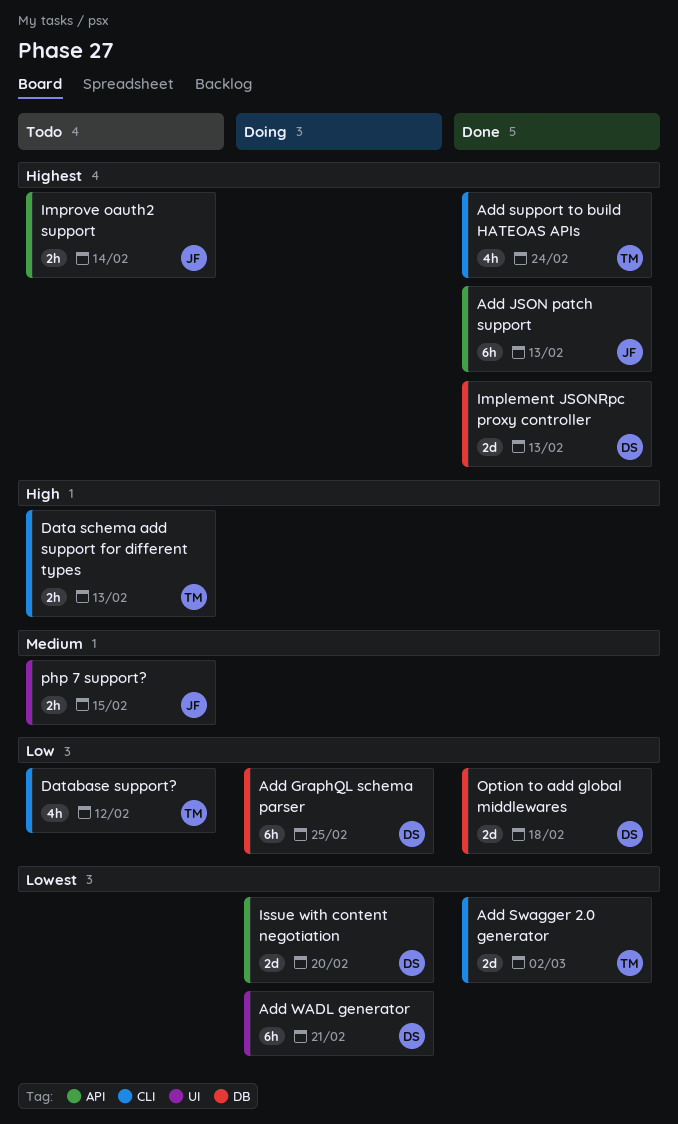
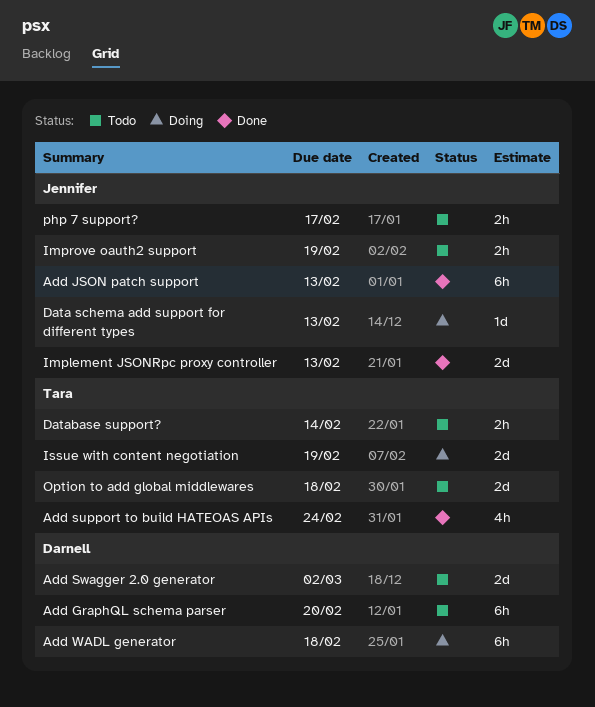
Add GraphQL schema parser, status: Doing -> Todo
Add GraphQL schema parser, due: Feb 25 -> Feb 20
Add Swagger 2.0 generator, status: Done -> Todo
Add Swagger 2.0 generator, owner: Tara -> Darnell
Add WADL generator, due: Feb 21 -> Feb 18
Data schema add support for different types, status: Todo -> Doing
Data schema add support for different types, owner: Tara -> Jennifer
Data schema add support for different types, estimate: 2h -> 1d
Database support?, estimate: 4h -> 2h
Database support?, due: Feb 12 -> Feb 14
Implement JSONRpc proxy controller, owner: Darnell -> Jennifer
Improve oauth2 support, due: Feb 14 -> Feb 19
Issue with content negotiation, owner: Darnell -> Tara
Issue with content negotiation, due: Feb 20 -> Feb 19
Option to add global middlewares, status: Done -> Todo
Option to add global middlewares, owner: Darnell -> Tara
php 7 support?, due: Feb 15 -> Feb 17

